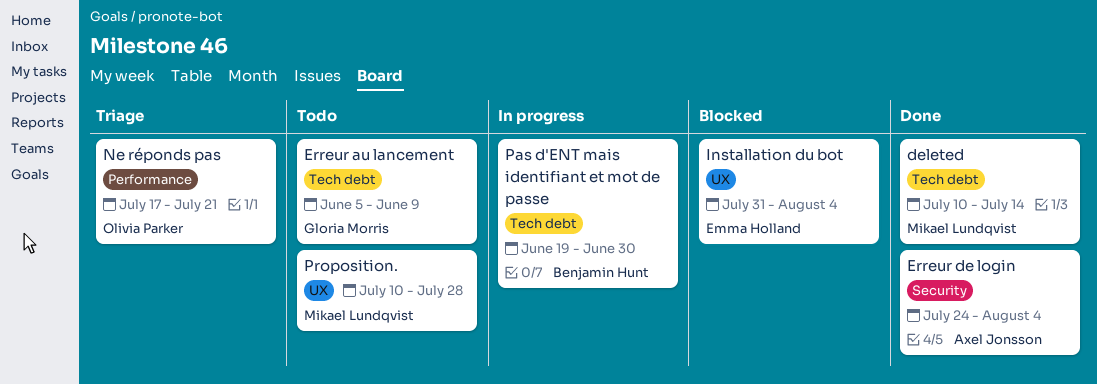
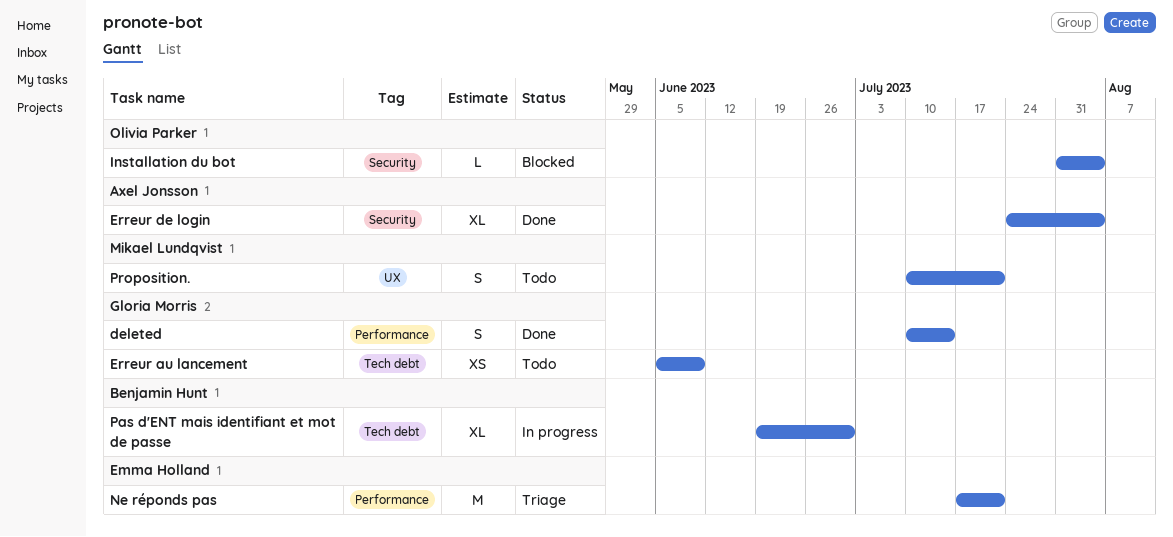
deleted, owner: Mikael Lundqvist -> Gloria Morris
deleted, label: Tech debt -> Performance
Installation du bot, owner: Emma Holland -> Olivia Parker
Installation du bot, label: UX -> Security
Ne réponds pas, owner: Olivia Parker -> Emma Holland
Proposition., due: Jul 28 -> Jul 21

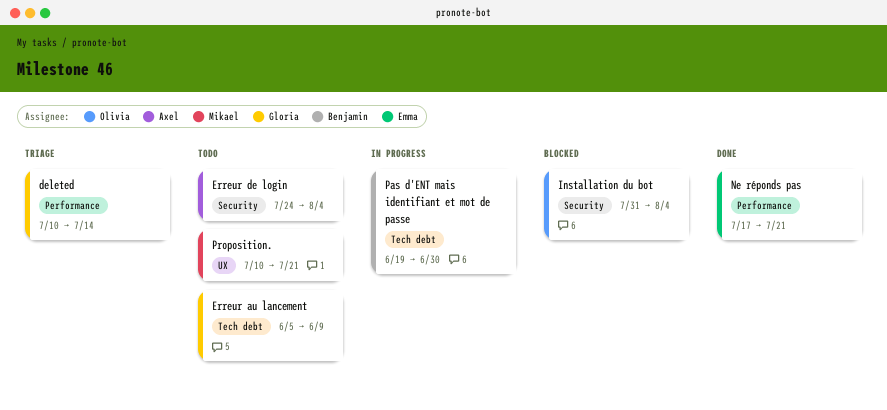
deleted, status: Done -> Triage
Erreur de login, status: Done -> Todo
Ne réponds pas, status: Triage -> Done

